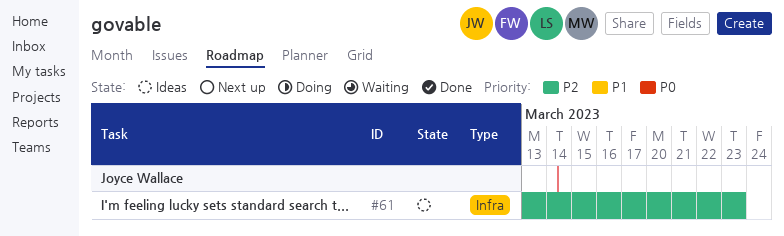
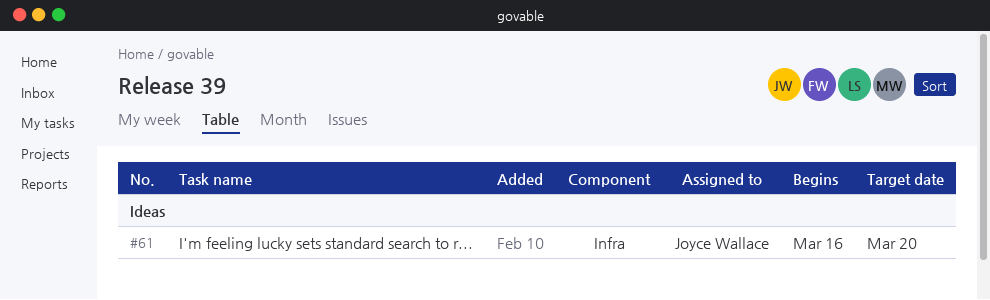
#61, start: Mar 13 -> Mar 16
#61, due: Mar 23 -> Mar 20

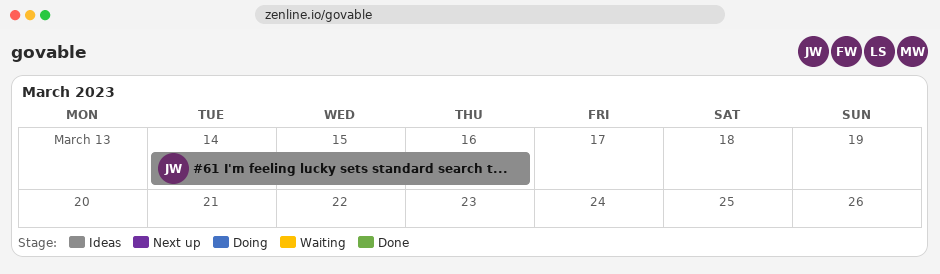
#61, start: Mar 16 -> Mar 14
#61, due: Mar 20 -> Mar 16

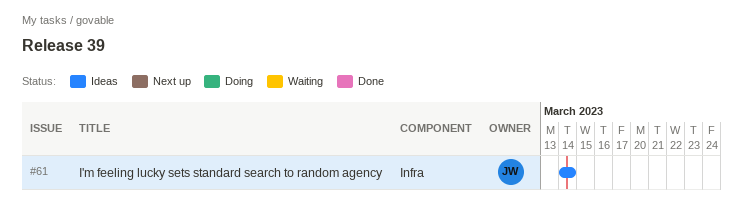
#61, due: Mar 16 -> Mar 14

